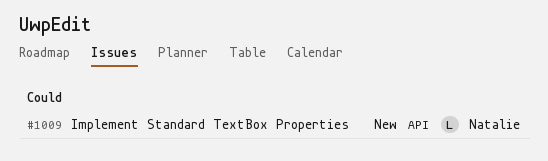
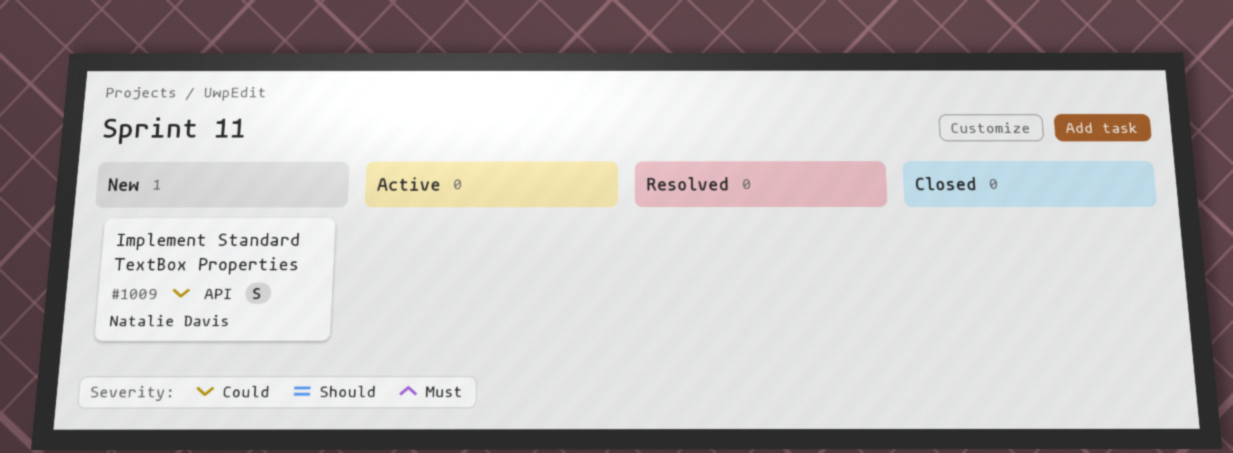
#1009, estimate: L -> S

